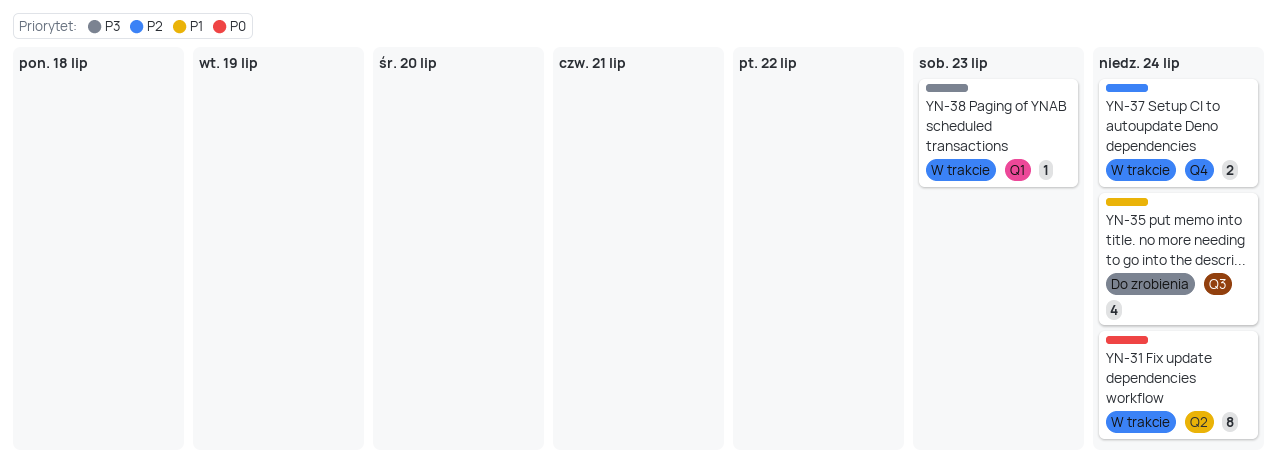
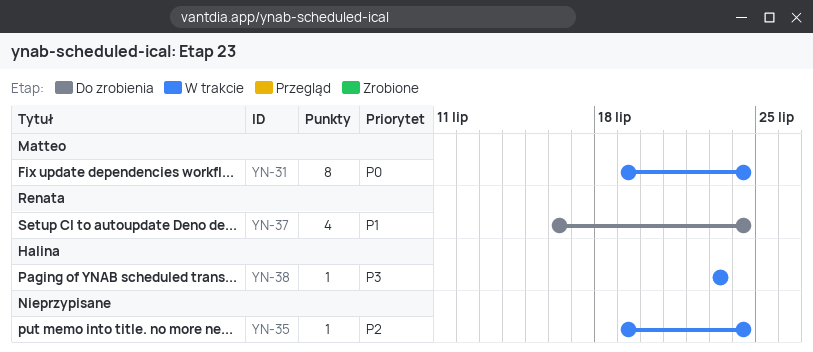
YN-35, status: Do zrobienia -> W trakcie
YN-35, priority: P1 -> P2
YN-35, estimate: 4 -> 1
YN-37, status: W trakcie -> Do zrobienia
YN-37, priority: P2 -> P1
YN-37, estimate: 2 -> 4

